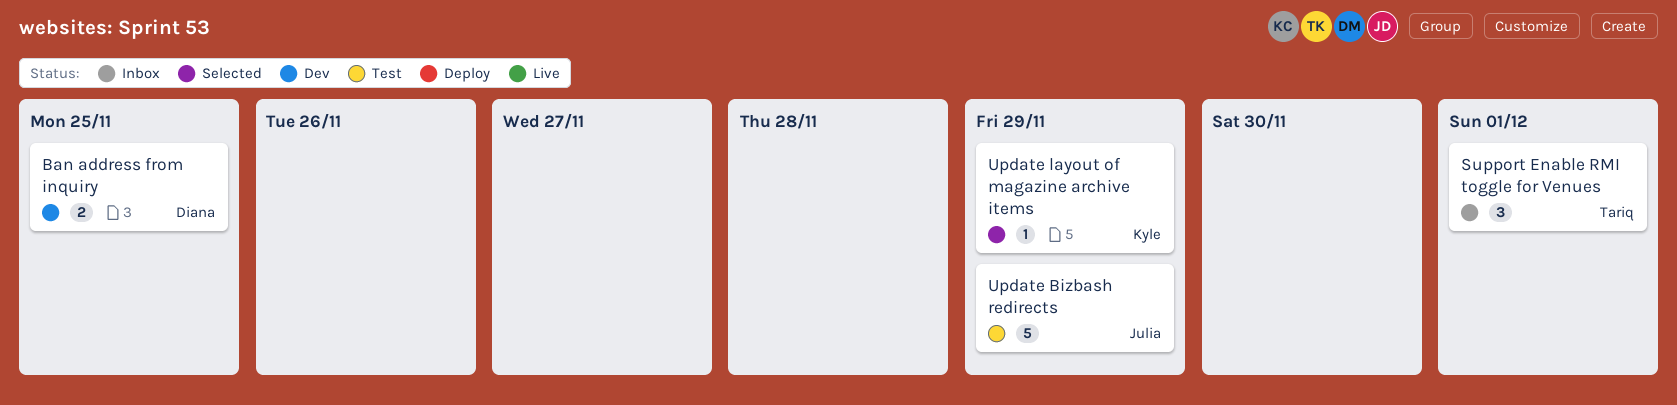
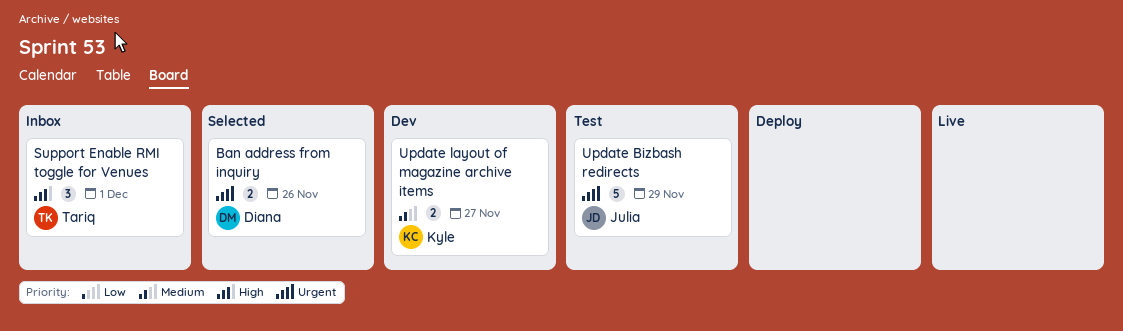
Ban address from inquiry, status: Dev -> Selected
Ban address from inquiry, day: Nov 25 -> Nov 26
Update layout of magazine archive items, status: Selected -> Dev
Update layout of magazine archive items, estimate: 1 -> 2
Update layout of magazine archive items, day: Nov 29 -> Nov 27

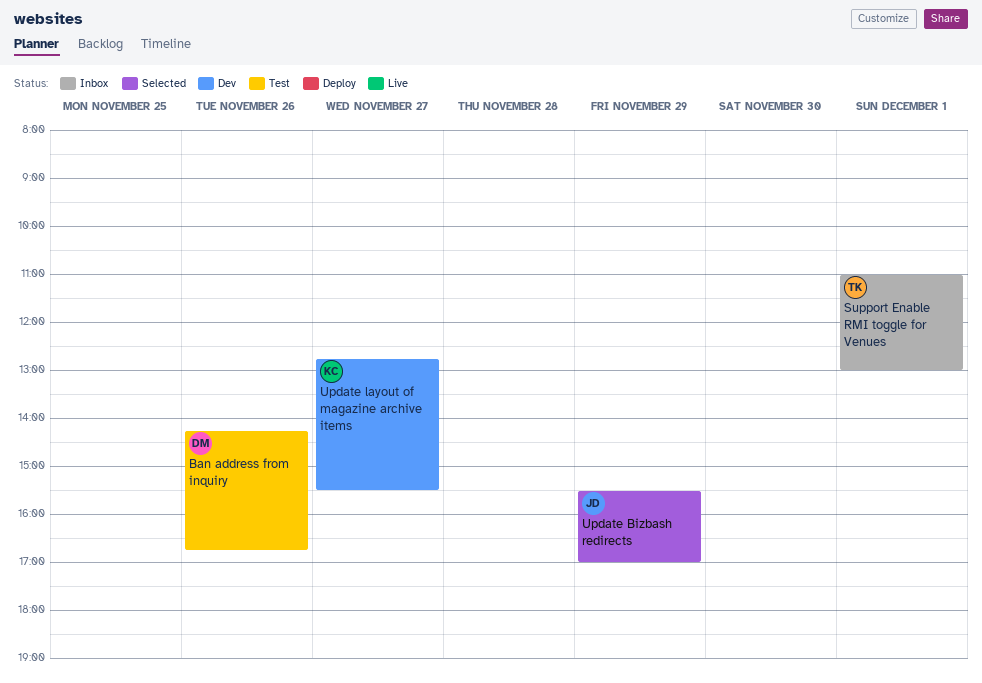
Ban address from inquiry, status: Selected -> Test
Update Bizbash redirects, status: Test -> Selected

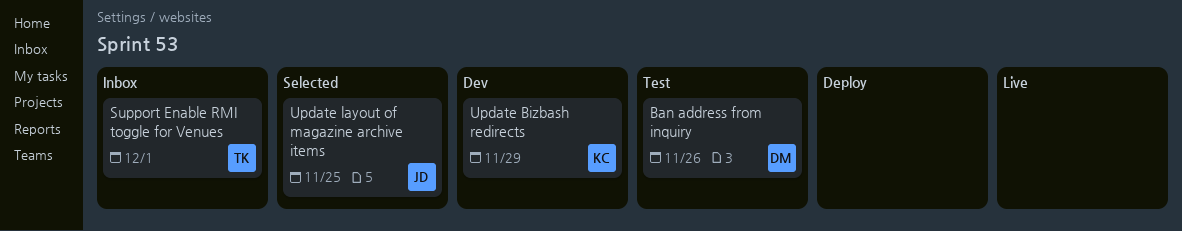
Update Bizbash redirects, status: Selected -> Dev
Update Bizbash redirects, owner: JD -> KC
Update layout of magazine archive items, status: Dev -> Selected
Update layout of magazine archive items, owner: KC -> JD
Update layout of magazine archive items, day: Nov 27 -> Nov 25

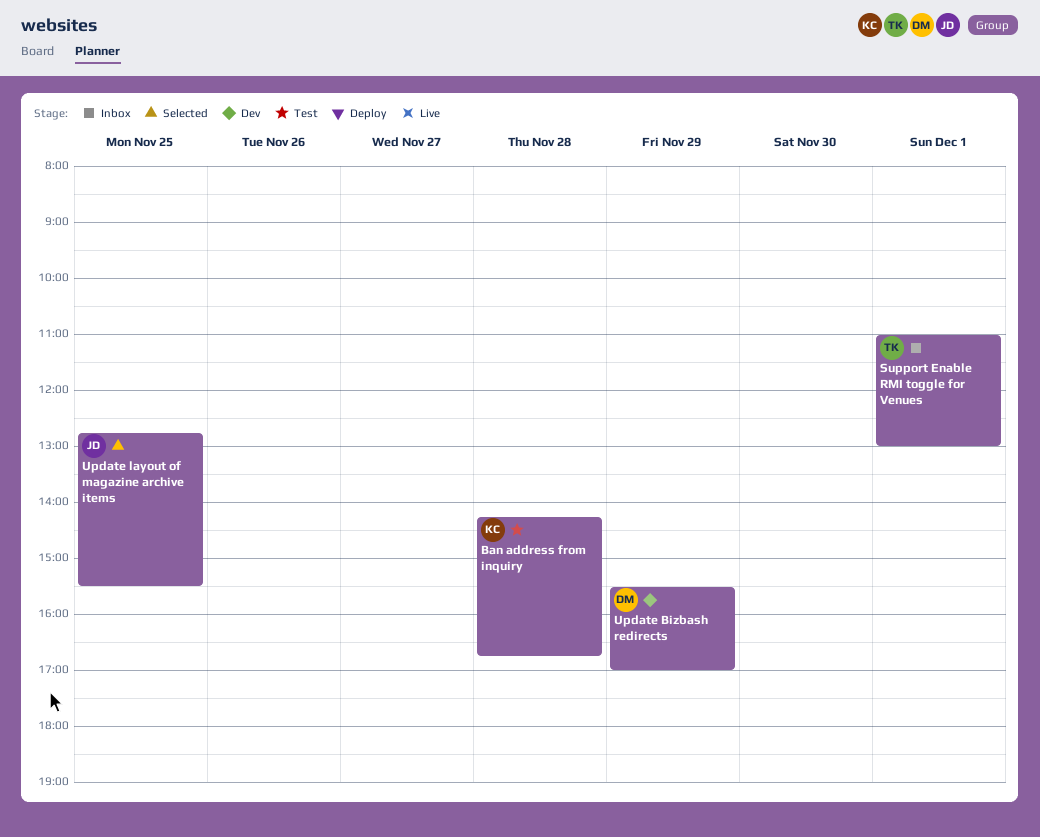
Ban address from inquiry, owner: DM -> KC
Ban address from inquiry, day: Nov 26 -> Nov 28
Update Bizbash redirects, owner: KC -> DM

